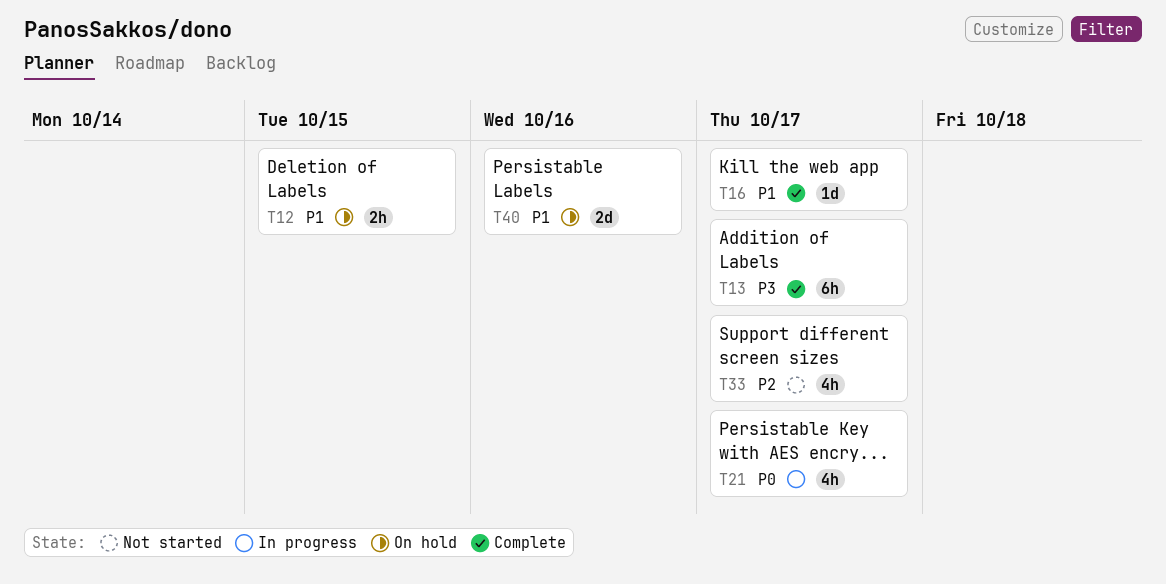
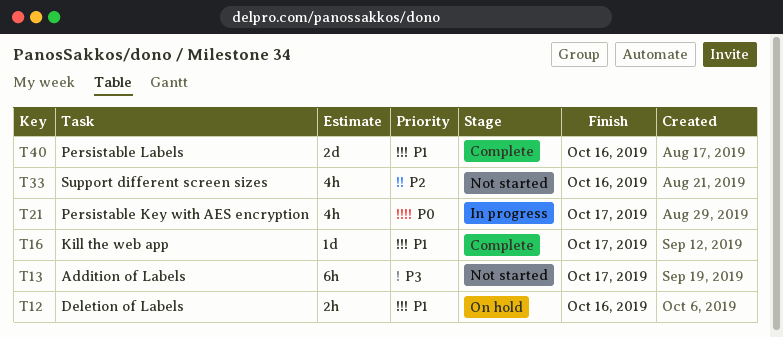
T12, due: Oct 15 -> Oct 16
T13, status: Complete -> Not started
T33, due: Oct 17 -> Oct 16
T40, status: On hold -> Complete

